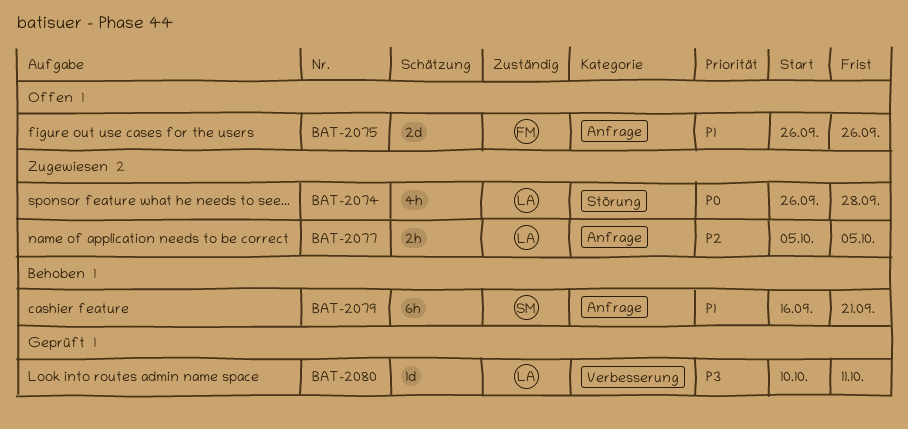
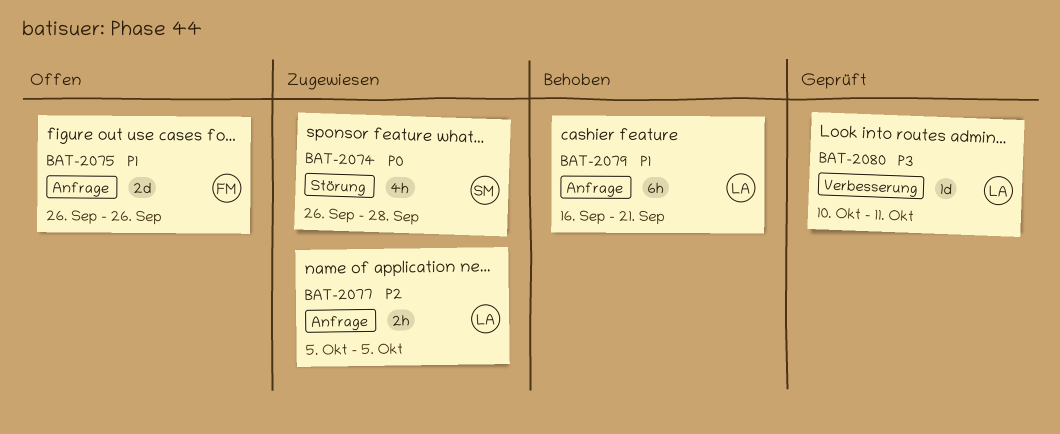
BAT-2074, owner: LA -> SM
BAT-2079, owner: SM -> LA

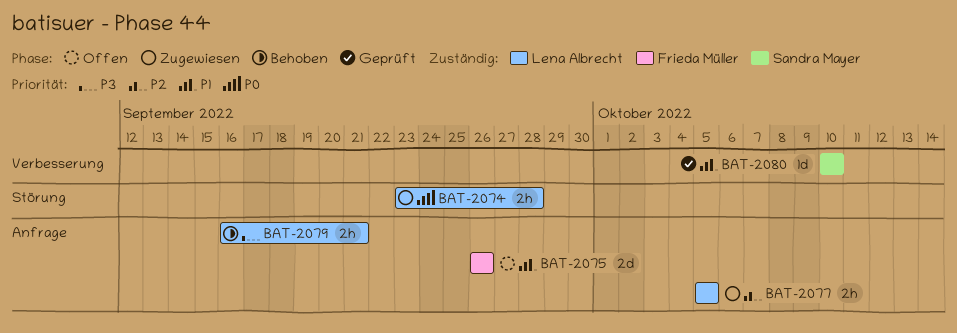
BAT-2074, owner: Sandra Mayer -> Lena Albrecht
BAT-2074, estimate: 4h -> 2h
BAT-2074, start: Sep 26 -> Sep 23
BAT-2079, priority: P1 -> P3
BAT-2079, estimate: 6h -> 2h
BAT-2080, owner: Lena Albrecht -> Sandra Mayer
BAT-2080, priority: P3 -> P1
BAT-2080, due: Oct 11 -> Oct 10

